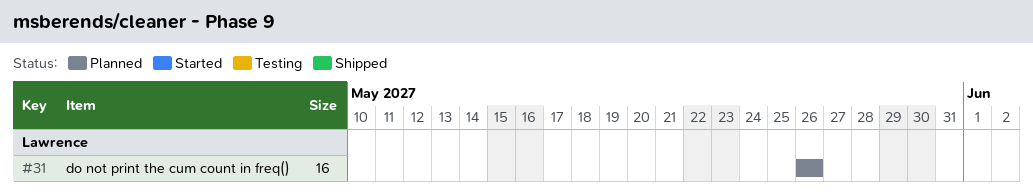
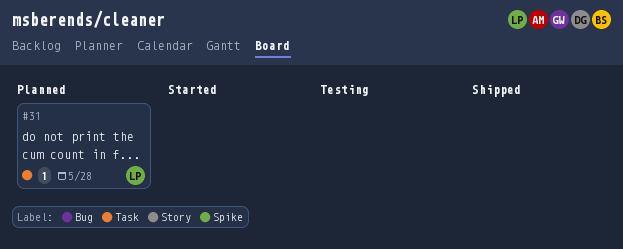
#31, estimate: 16 -> 1
#31, due: May 26 -> May 28

